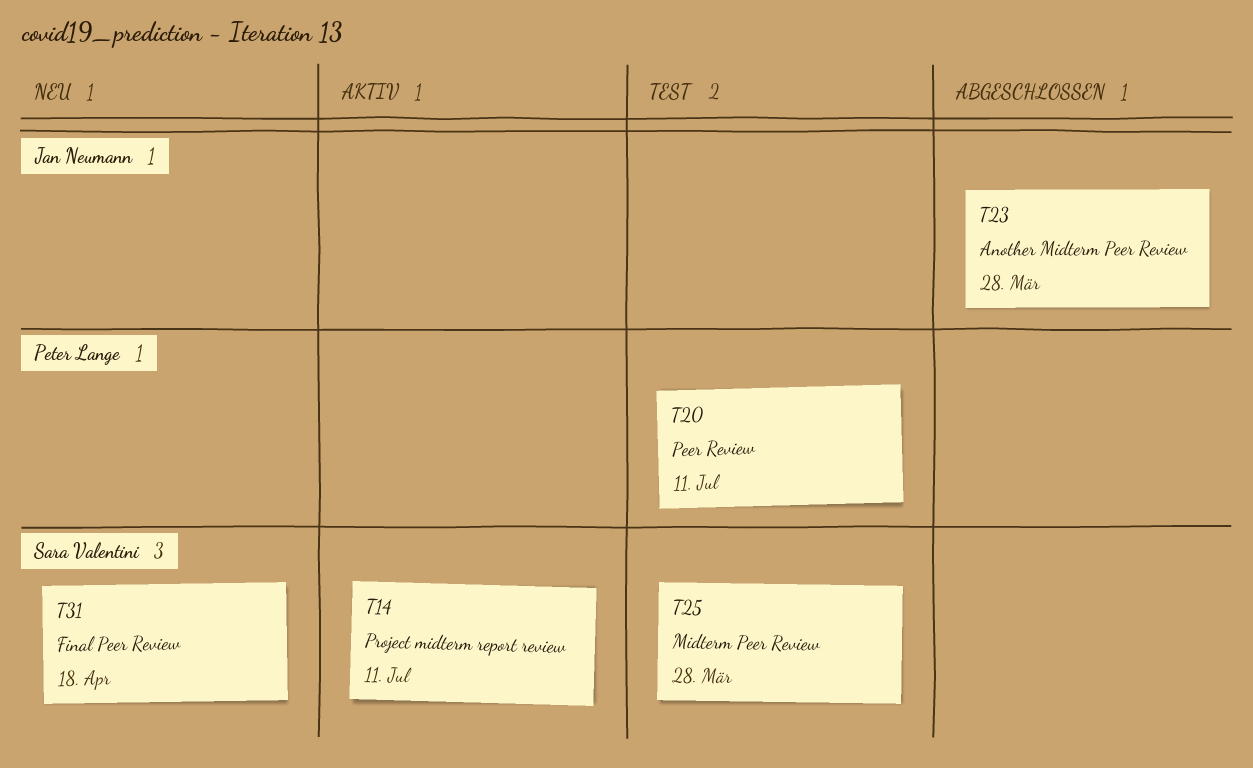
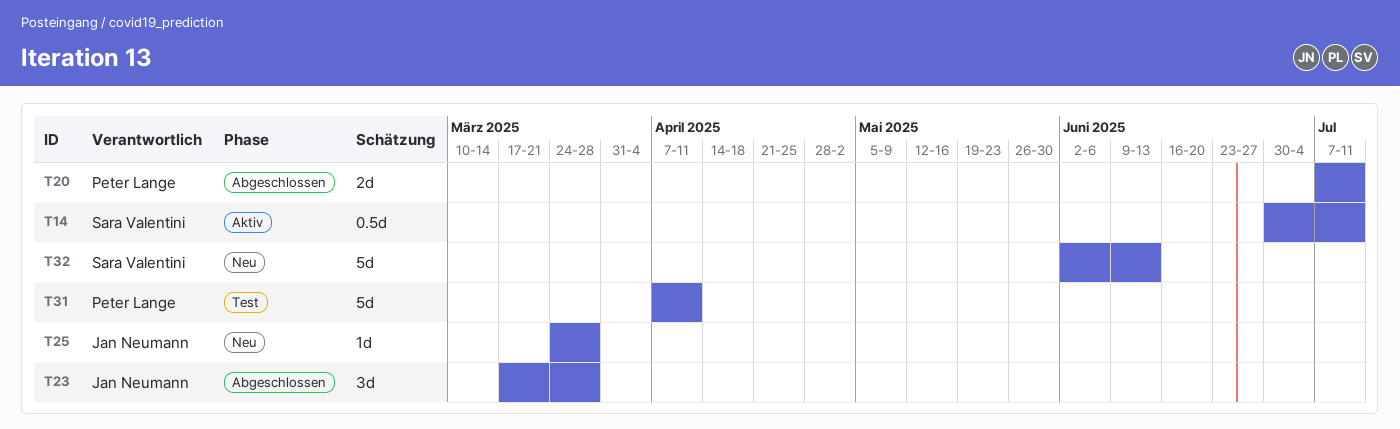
T20, status: Test -> Abgeschlossen
T25, status: Test -> Neu
T25, owner: Sara Valentini -> Jan Neumann
T31, status: Neu -> Test
T31, owner: Sara Valentini -> Peter Lange
T31, due: Apr 18 -> Apr 11
T32: none -> present

